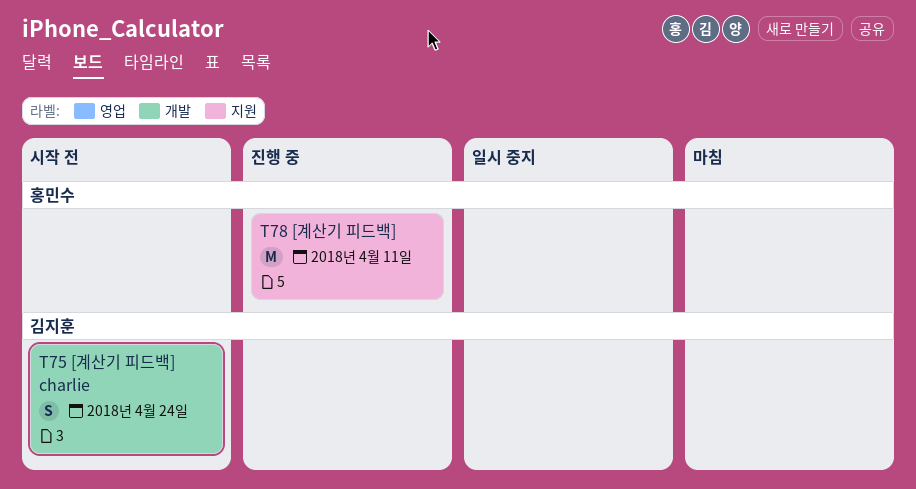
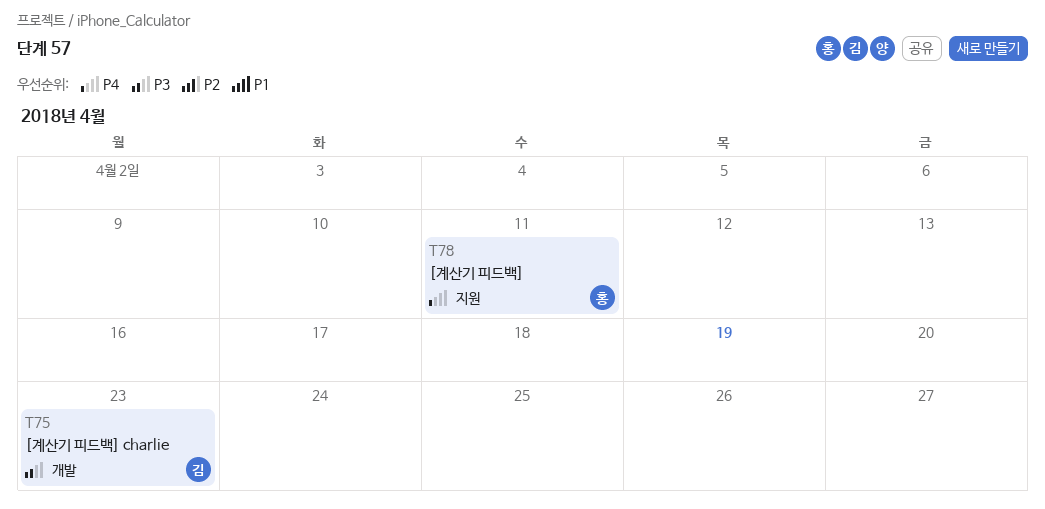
T75, due: Apr 24 -> Apr 23

